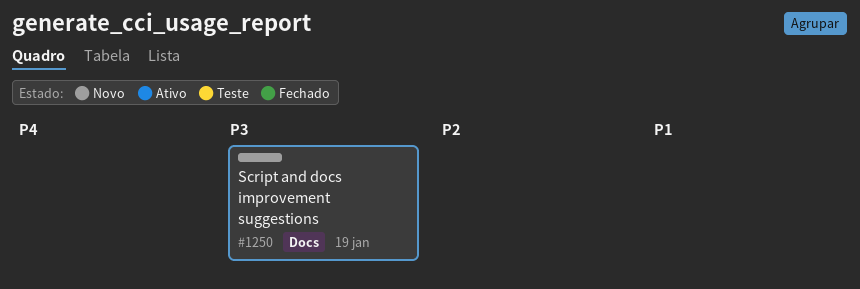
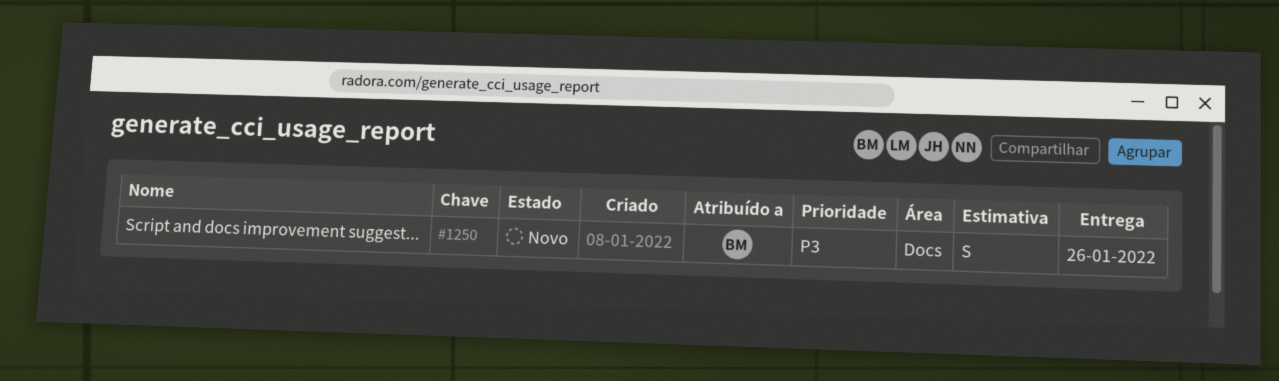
#1250, due: Jan 19 -> Jan 26

